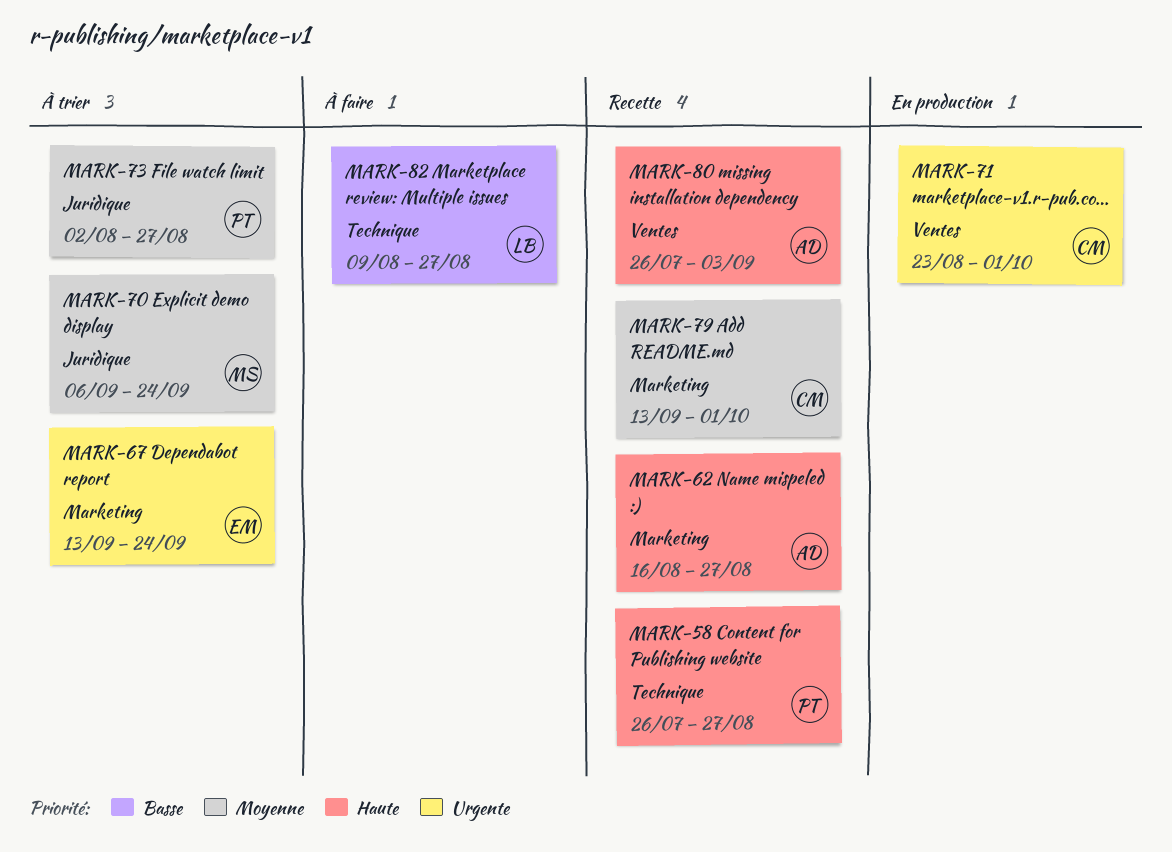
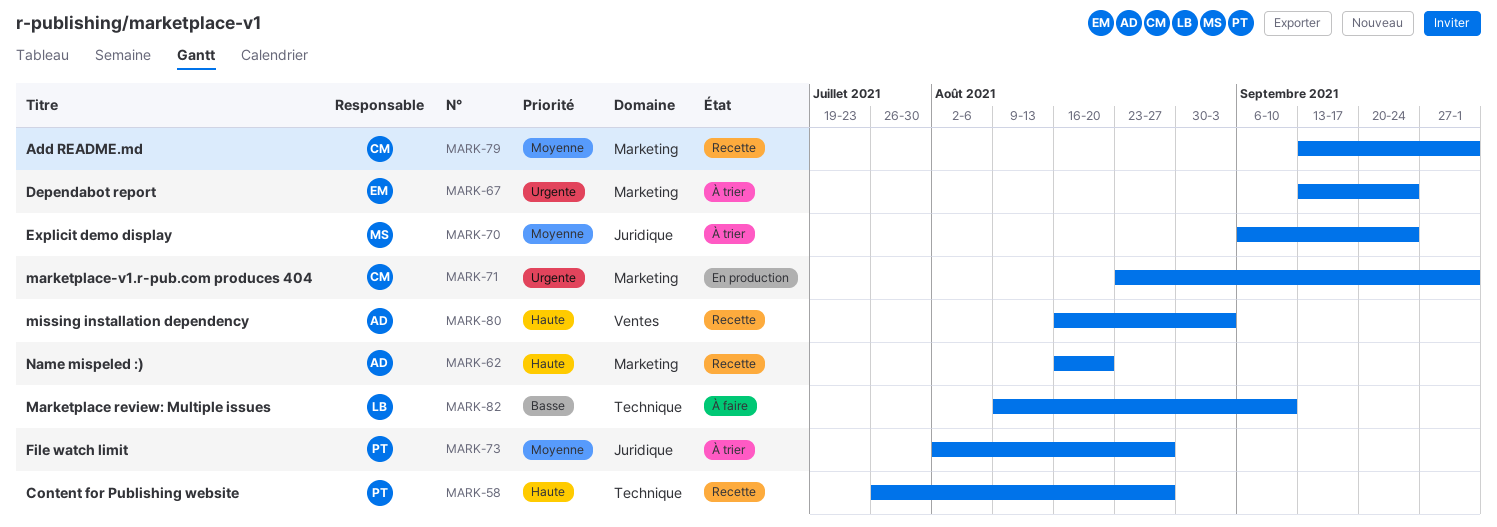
MARK-62, due: Aug 27 -> Aug 20
MARK-71, label: Ventes -> Marketing
MARK-80, start: Jul 26 -> Aug 16
MARK-82, due: Aug 27 -> Sep 10

